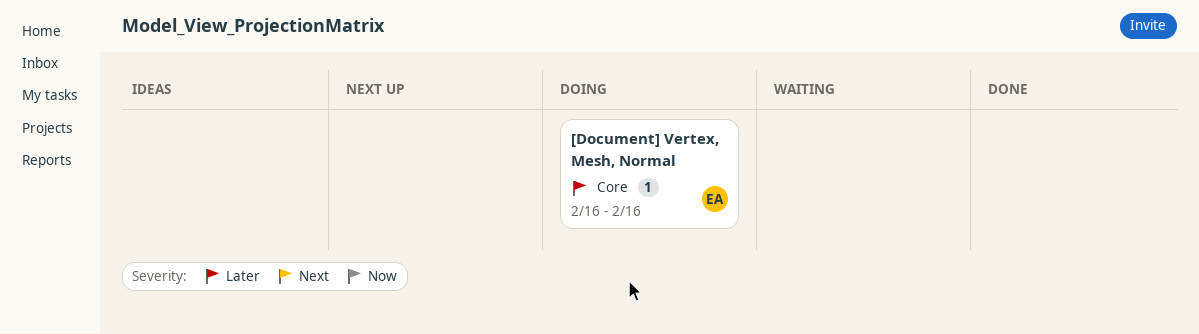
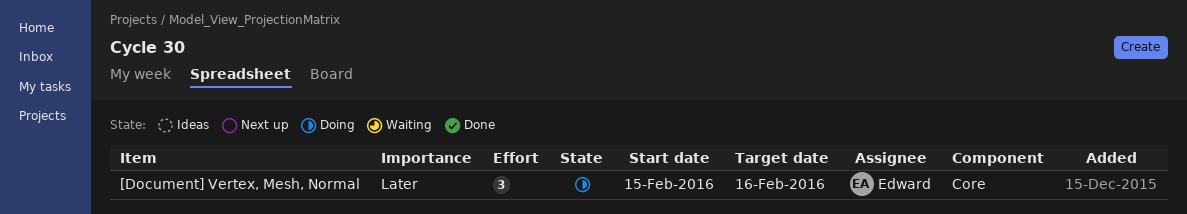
[Document] Vertex, Mesh, Normal, estimate: 1 -> 3
[Document] Vertex, Mesh, Normal, start: Feb 16 -> Feb 15

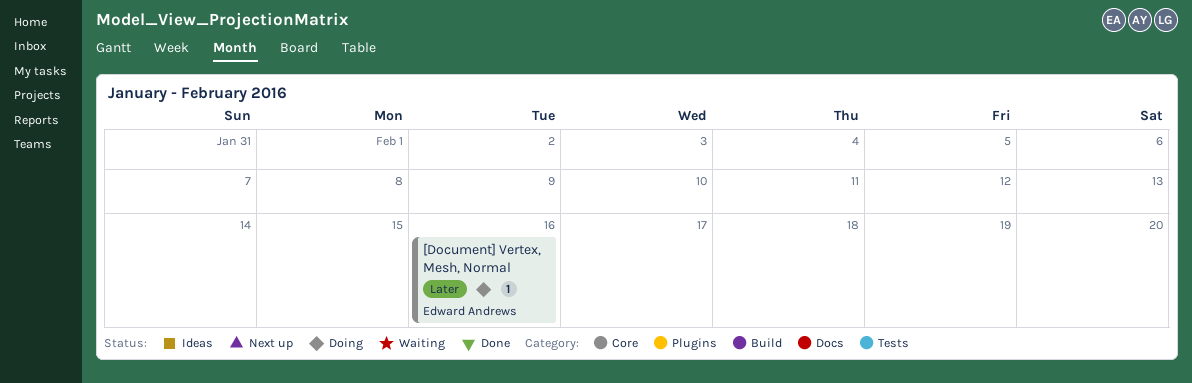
[Document] Vertex, Mesh, Normal, estimate: 3 -> 1

